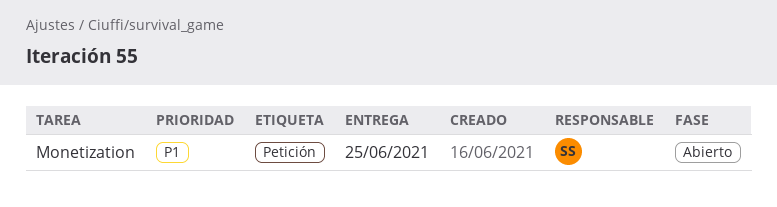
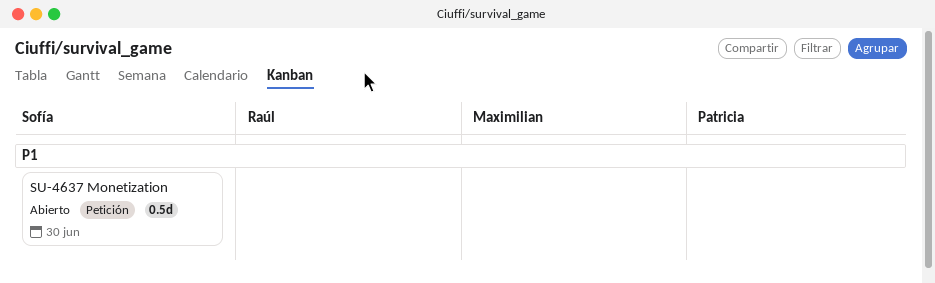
Monetization, due: Jun 25 -> Jun 30

